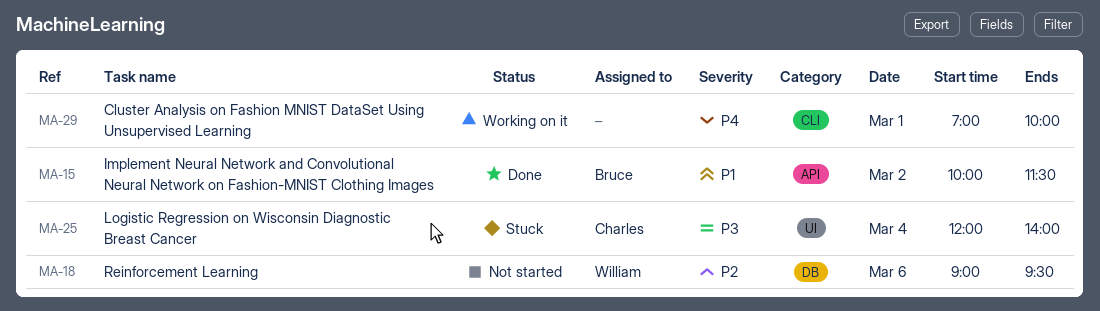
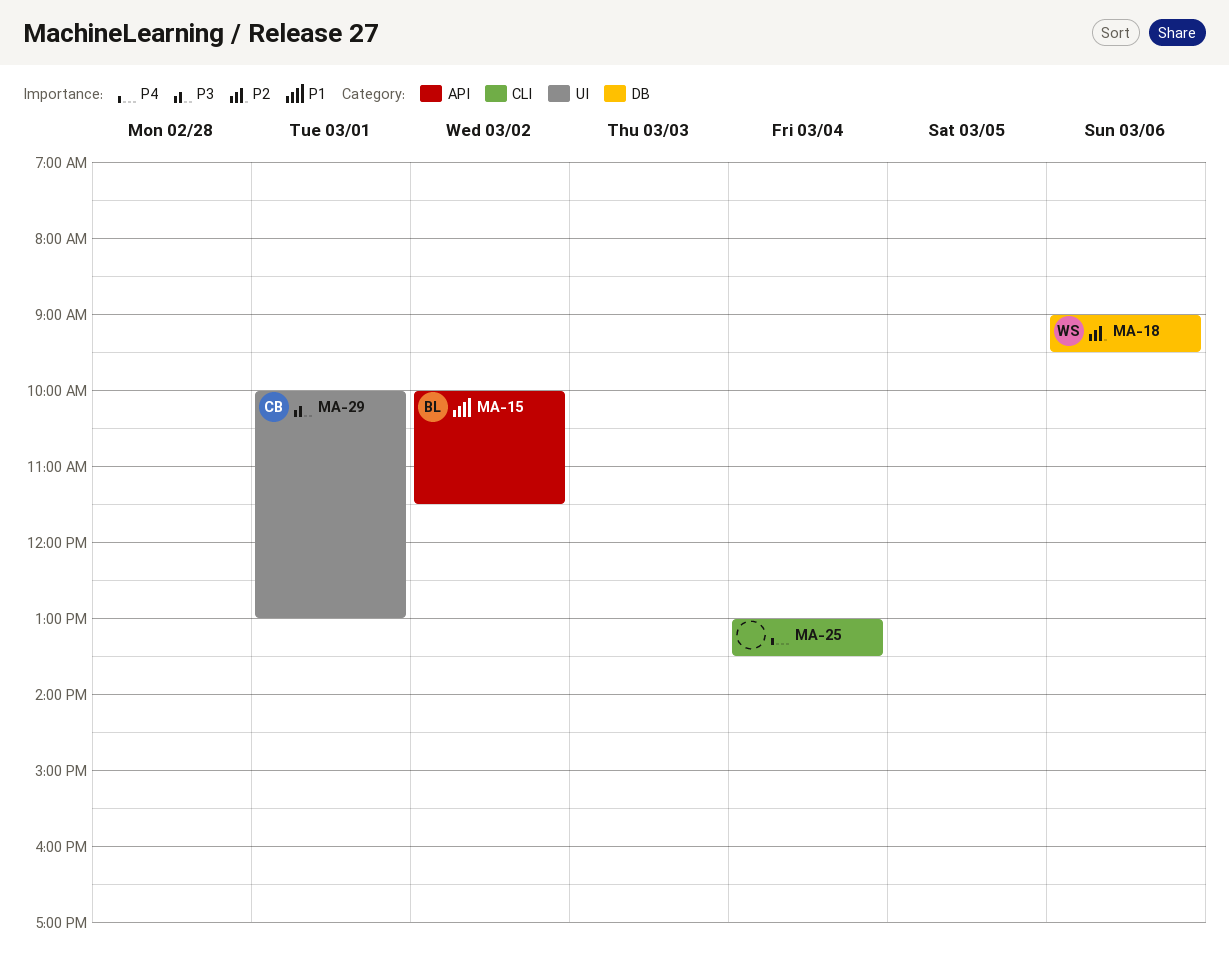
MA-25, owner: Charles -> none
MA-25, priority: P3 -> P4
MA-25, label: UI -> CLI
MA-25, begins: 12:00 -> 13:00
MA-25, ends: 14:00 -> 13:30
MA-29, owner: none -> Charles
MA-29, priority: P4 -> P3
MA-29, label: CLI -> UI
MA-29, begins: 07:00 -> 10:00
MA-29, ends: 10:00 -> 13:00

